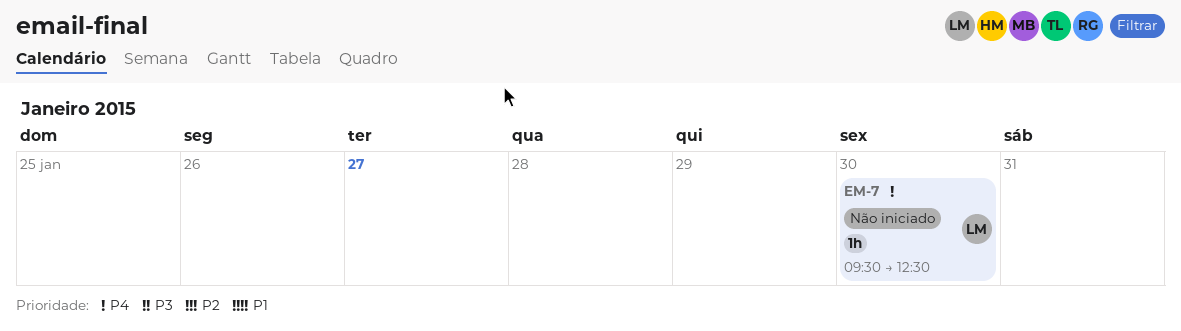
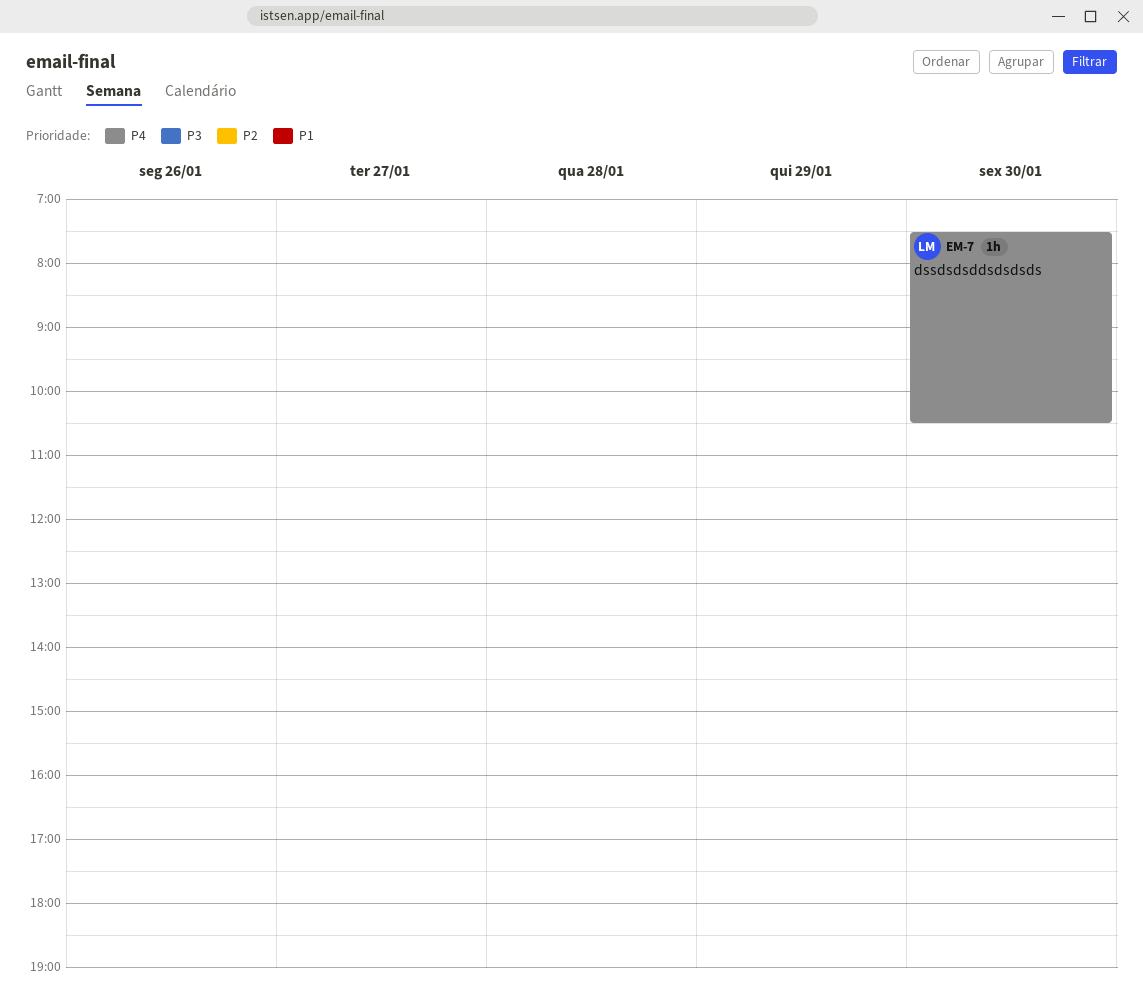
EM-7, begins: 09:30 -> 07:30
EM-7, ends: 12:30 -> 10:30

